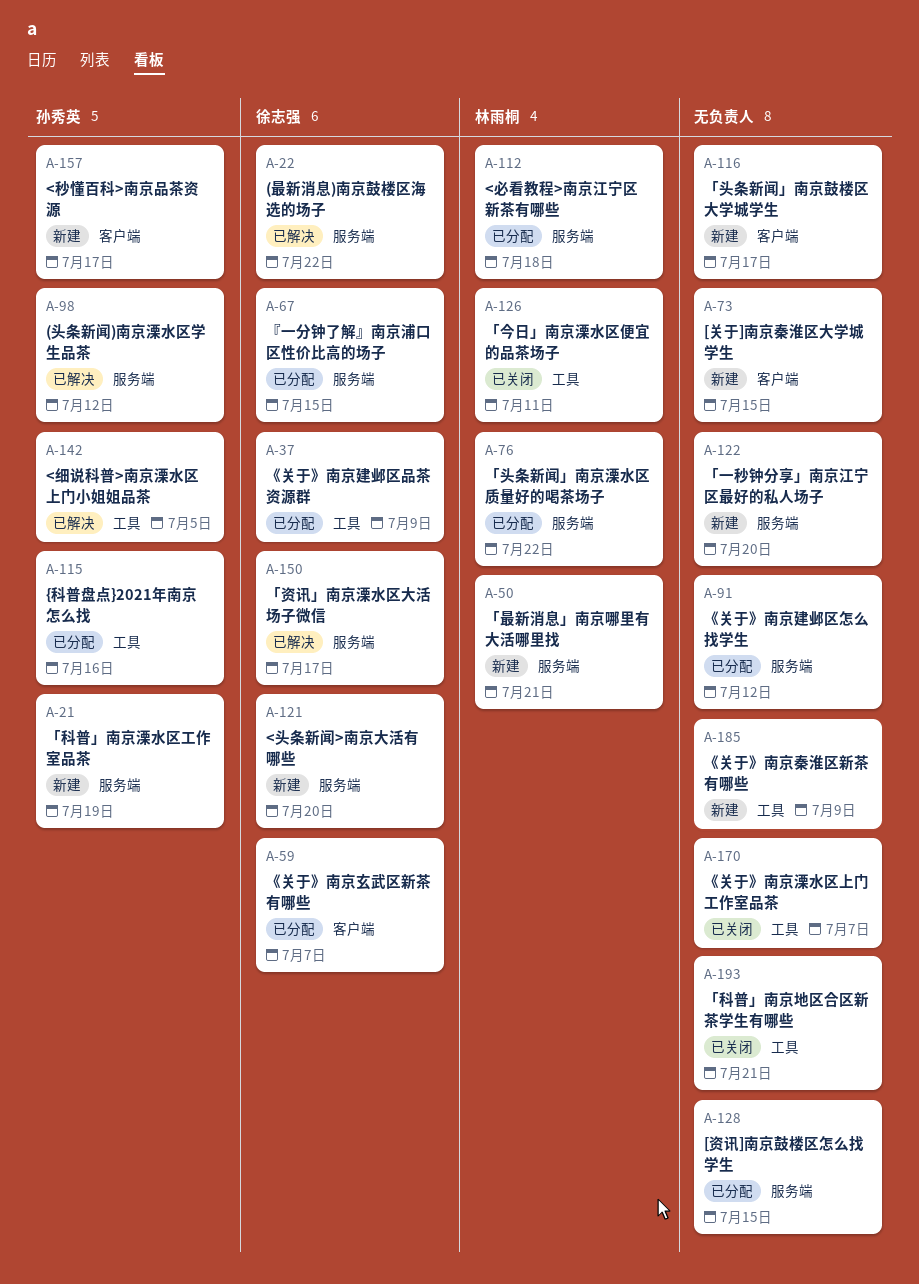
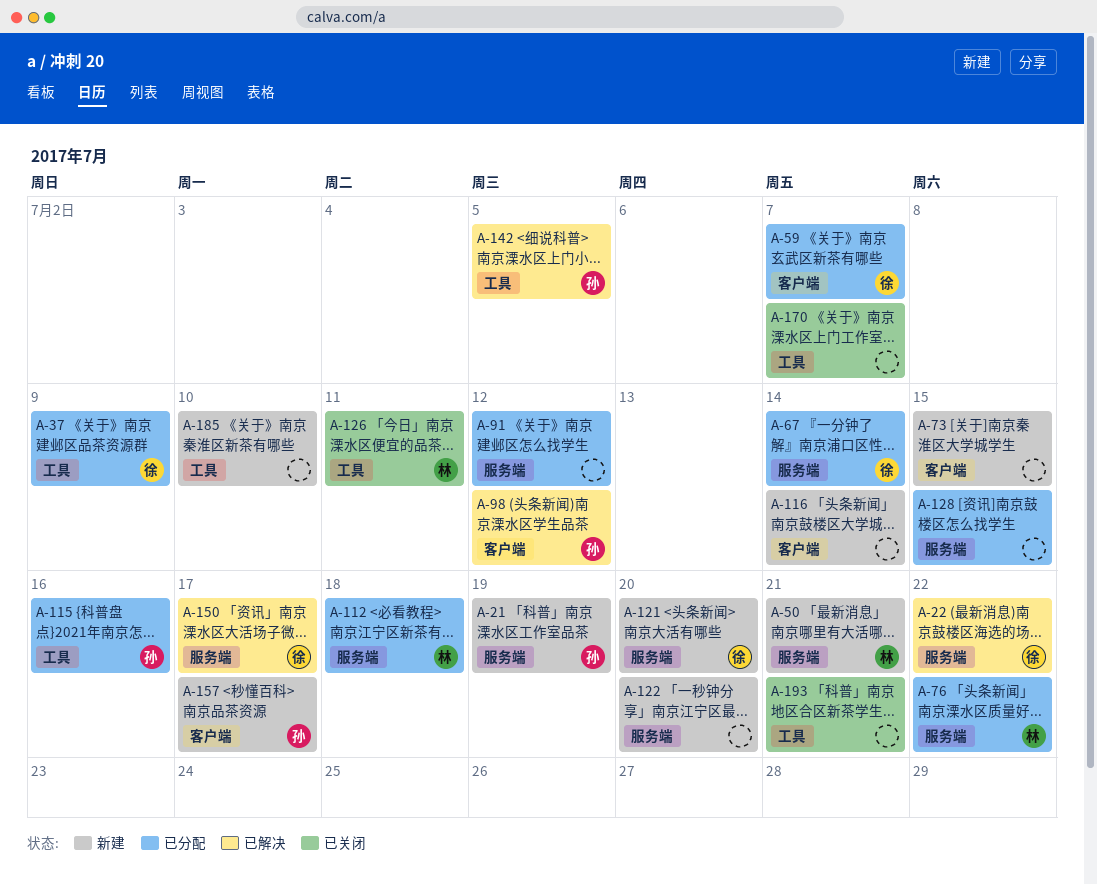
A-67, due: Jul 15 -> Jul 14
A-98, label: 服务端 -> 客户端
A-116, due: Jul 17 -> Jul 14
A-185, due: Jul 9 -> Jul 10

